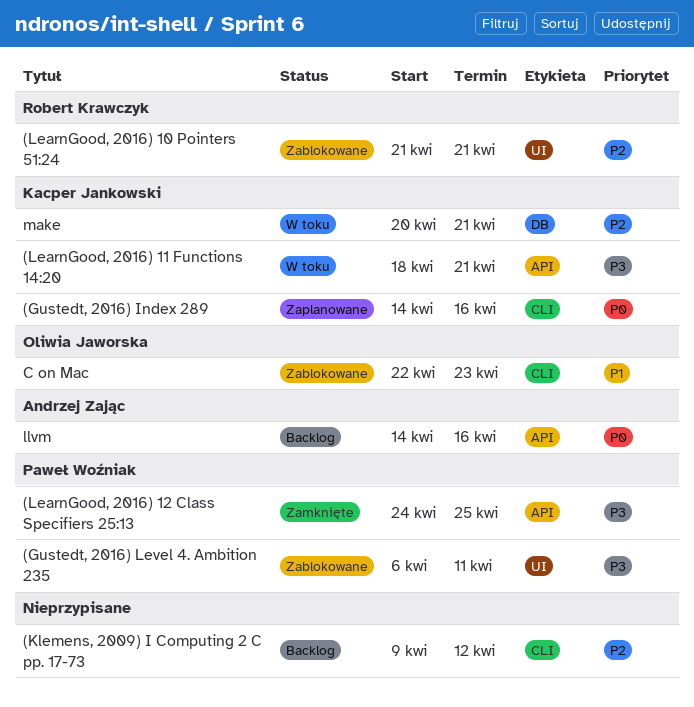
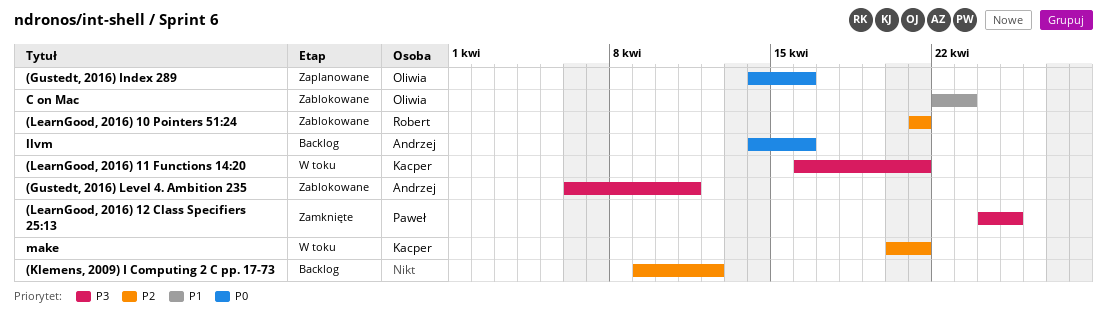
(Gustedt, 2016) Index 289, owner: Kacper Jankowski -> Oliwia Jaworska
(Gustedt, 2016) Level 4. Ambition 235, owner: Paweł Woźniak -> Andrzej Zając
(LearnGood, 2016) 11 Functions 14:20, start: Apr 18 -> Apr 16

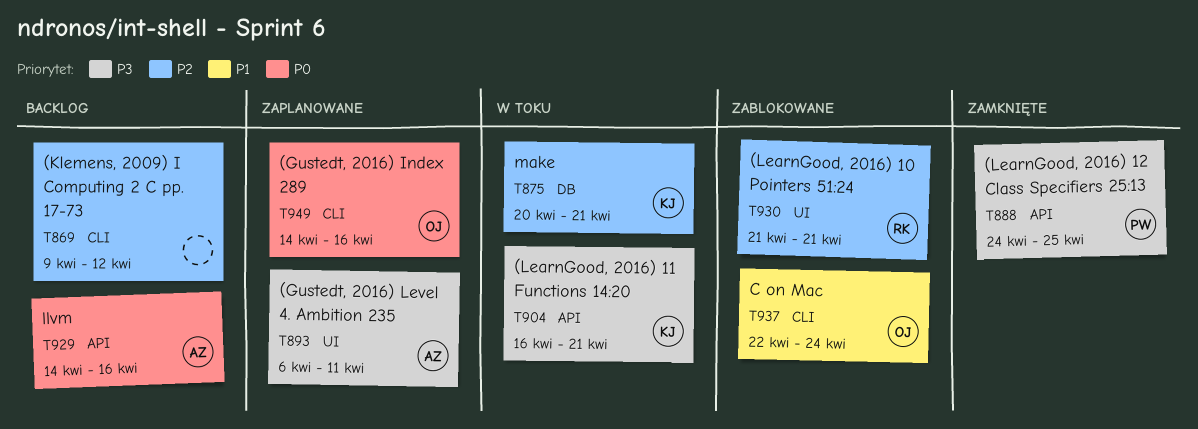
(Gustedt, 2016) Level 4. Ambition 235, status: Zablokowane -> Zaplanowane
C on Mac, due: Apr 23 -> Apr 24

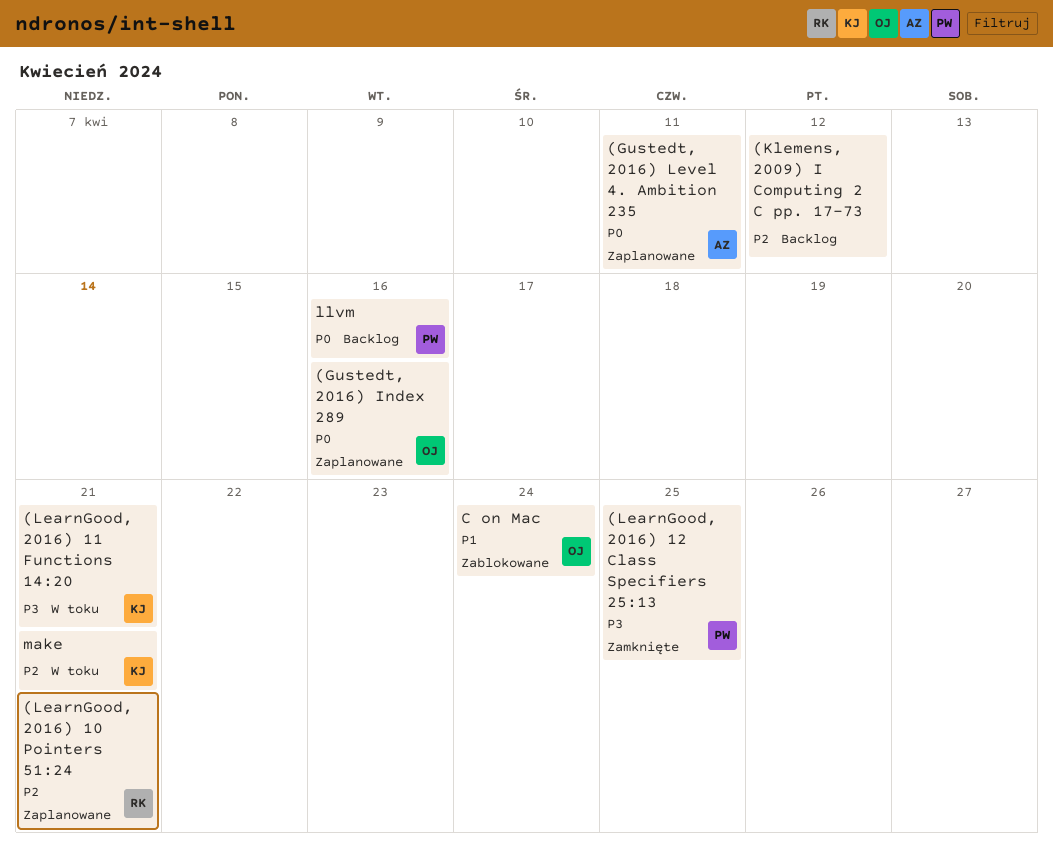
(Gustedt, 2016) Level 4. Ambition 235, priority: P3 -> P0
(LearnGood, 2016) 10 Pointers 51:24, status: Zablokowane -> Zaplanowane
llvm, owner: AZ -> PW

